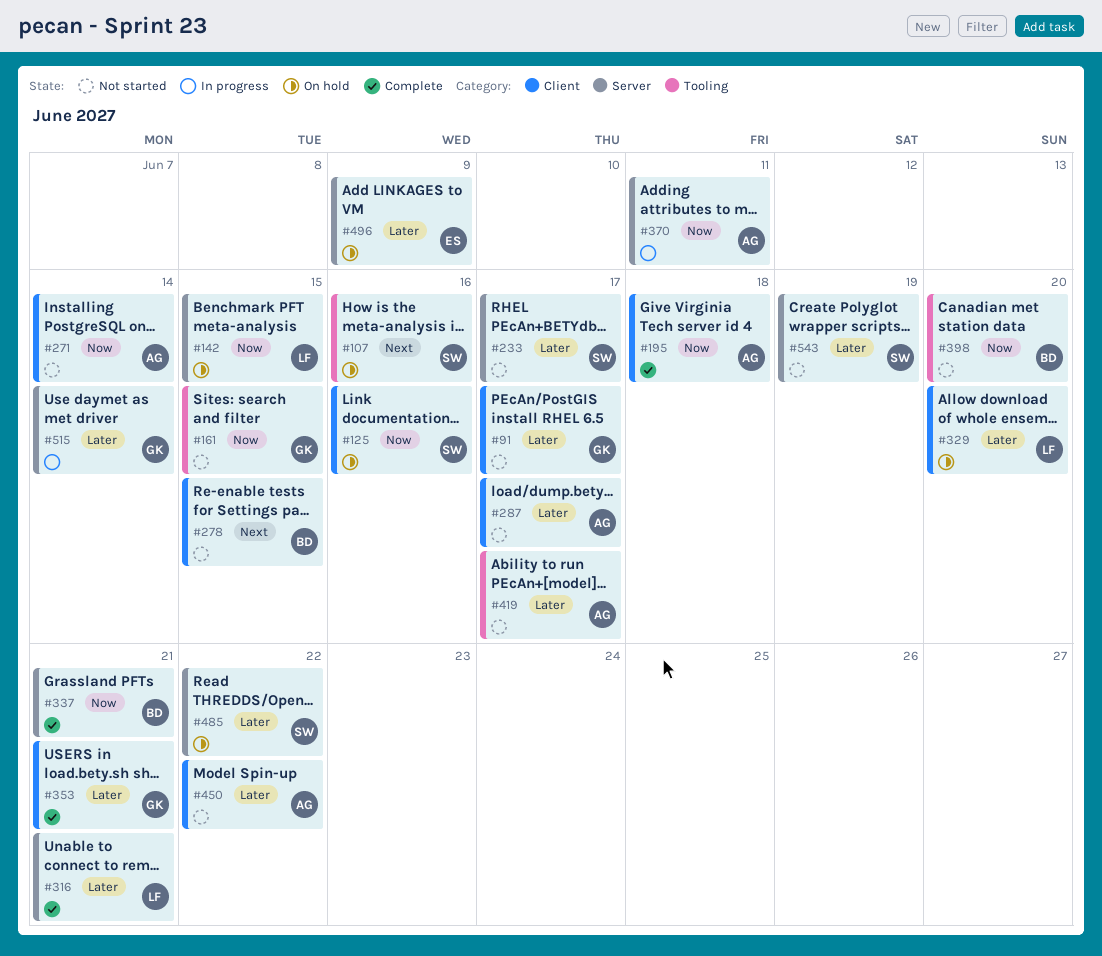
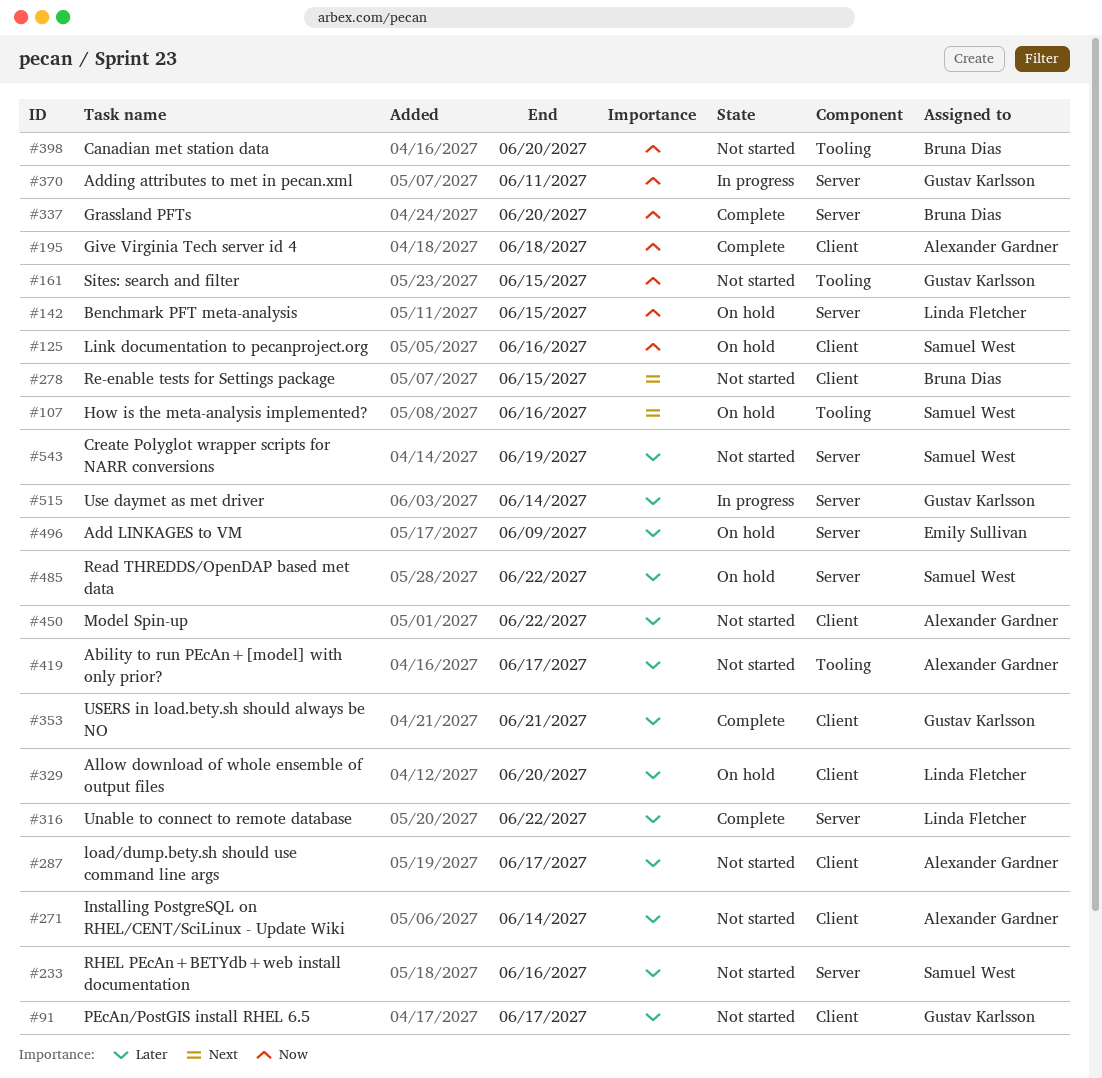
#233, due: Jun 17 -> Jun 16
#271, priority: Now -> Later
#316, due: Jun 21 -> Jun 22
#337, due: Jun 21 -> Jun 20
#370, owner: Alexander Gardner -> Gustav Karlsson

